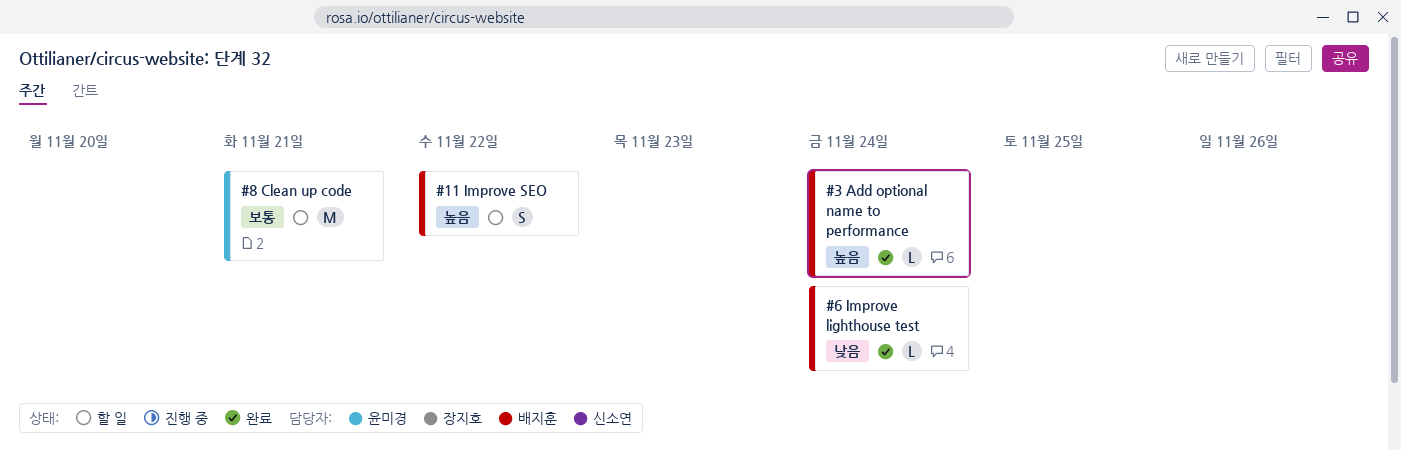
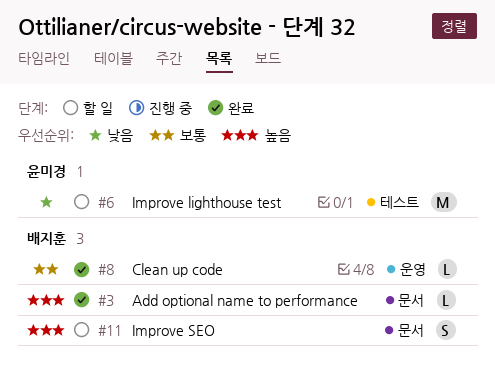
#6, status: 완료 -> 할 일
#6, owner: 배지훈 -> 윤미경
#6, estimate: L -> M
#8, status: 할 일 -> 완료
#8, owner: 윤미경 -> 배지훈
#8, estimate: M -> L

